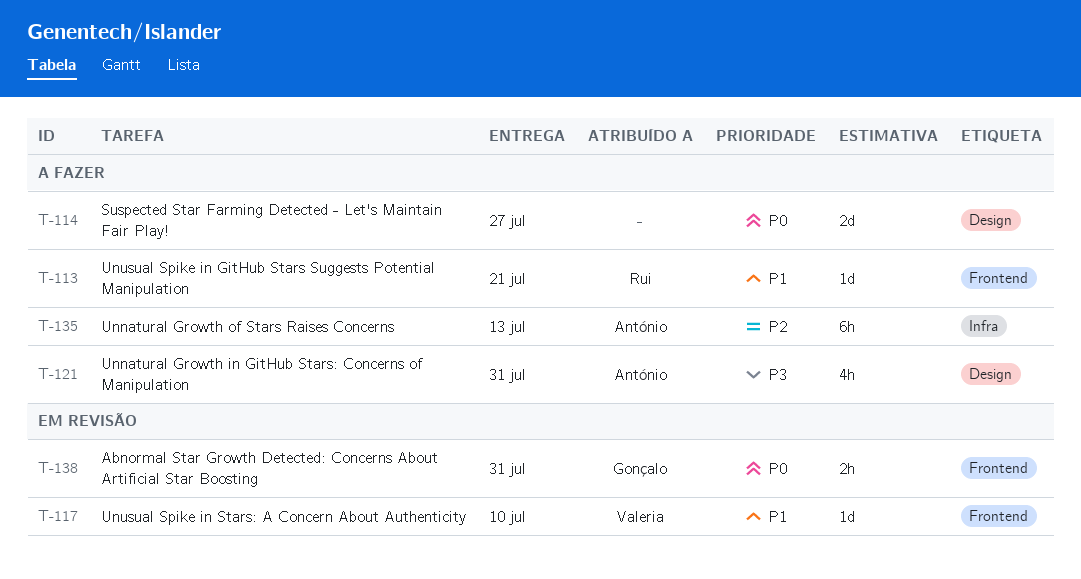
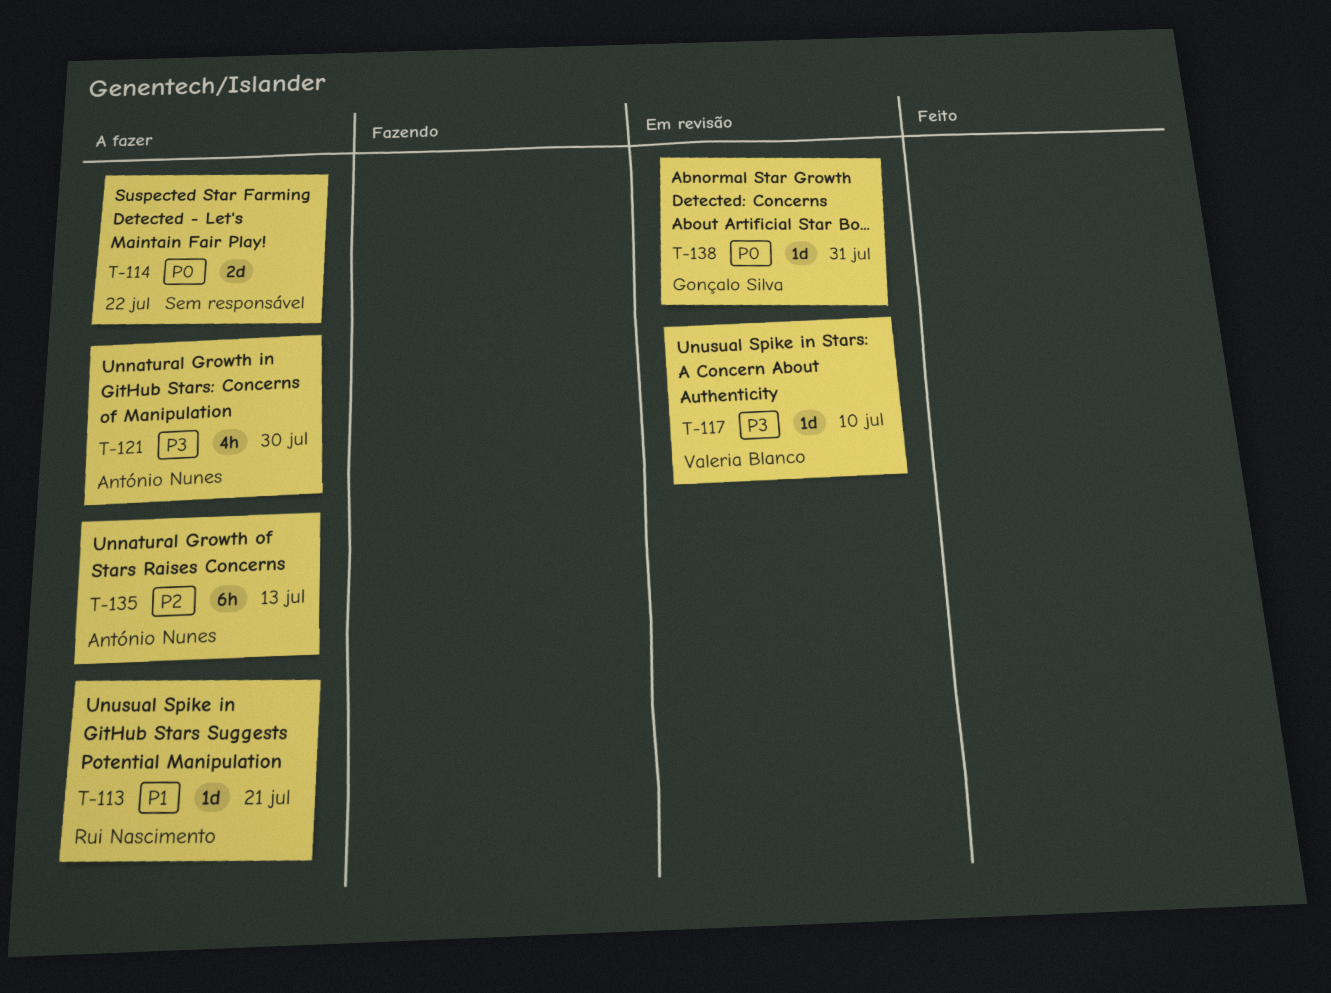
T-114, due: Jul 27 -> Jul 22
T-117, priority: P1 -> P3
T-121, due: Jul 31 -> Jul 30
T-138, estimate: 2h -> 1d

